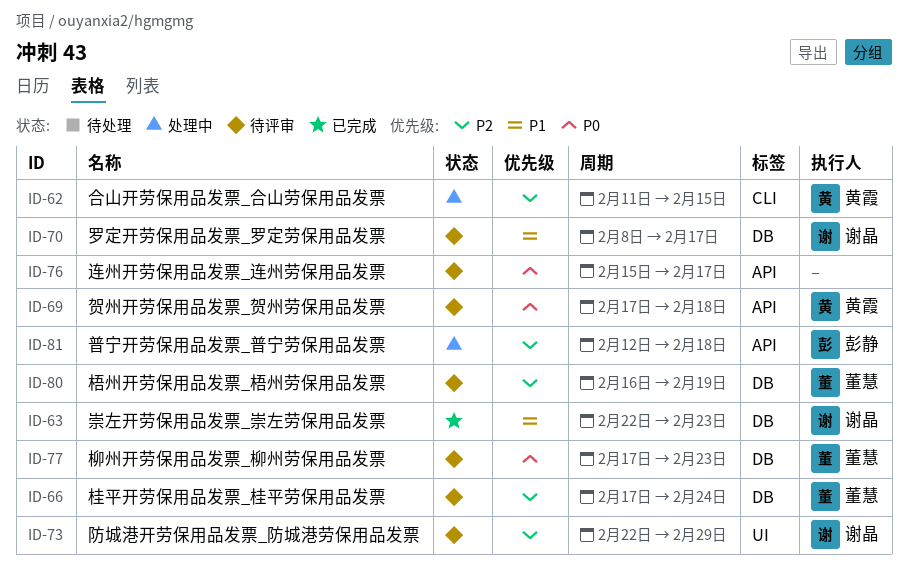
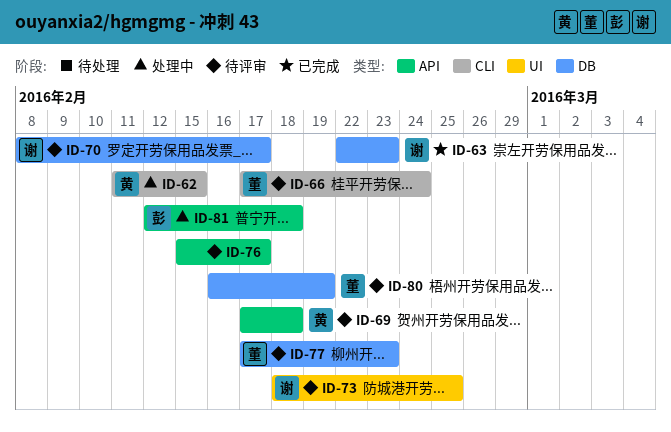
ID-66, label: DB -> CLI
ID-73, start: Feb 22 -> Feb 18
ID-73, due: Feb 29 -> Feb 25

